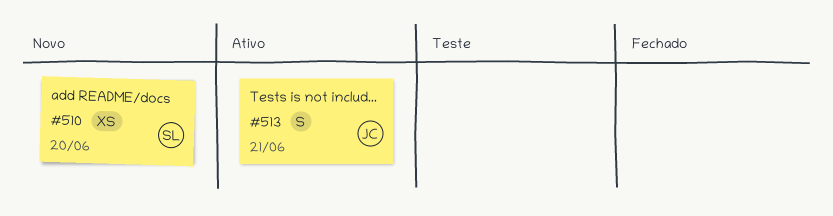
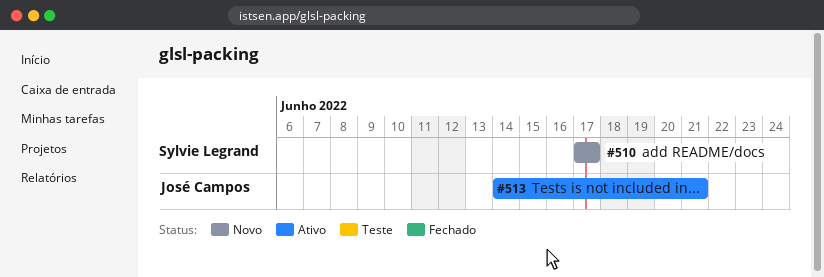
#510, due: Jun 20 -> Jun 17

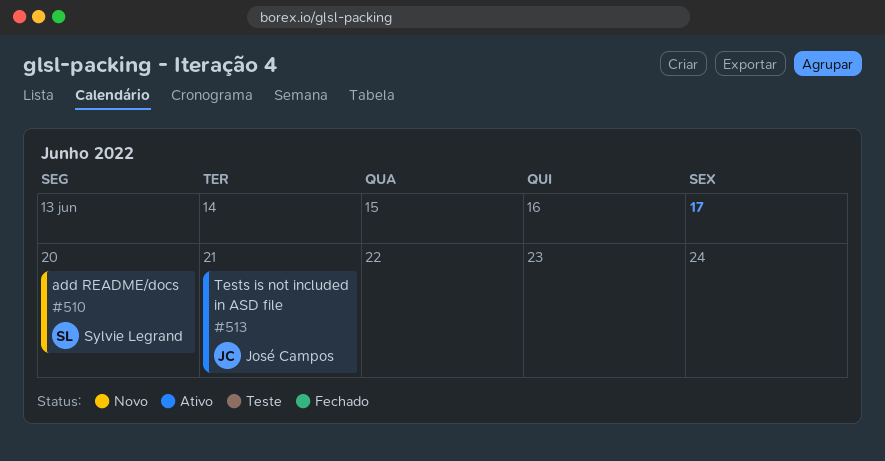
#510, due: Jun 17 -> Jun 20

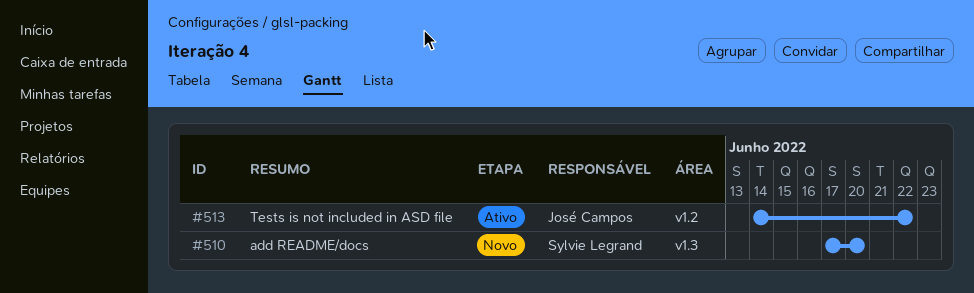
#513, due: Jun 21 -> Jun 22

